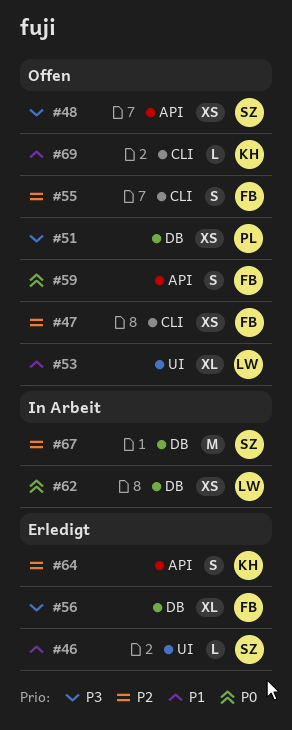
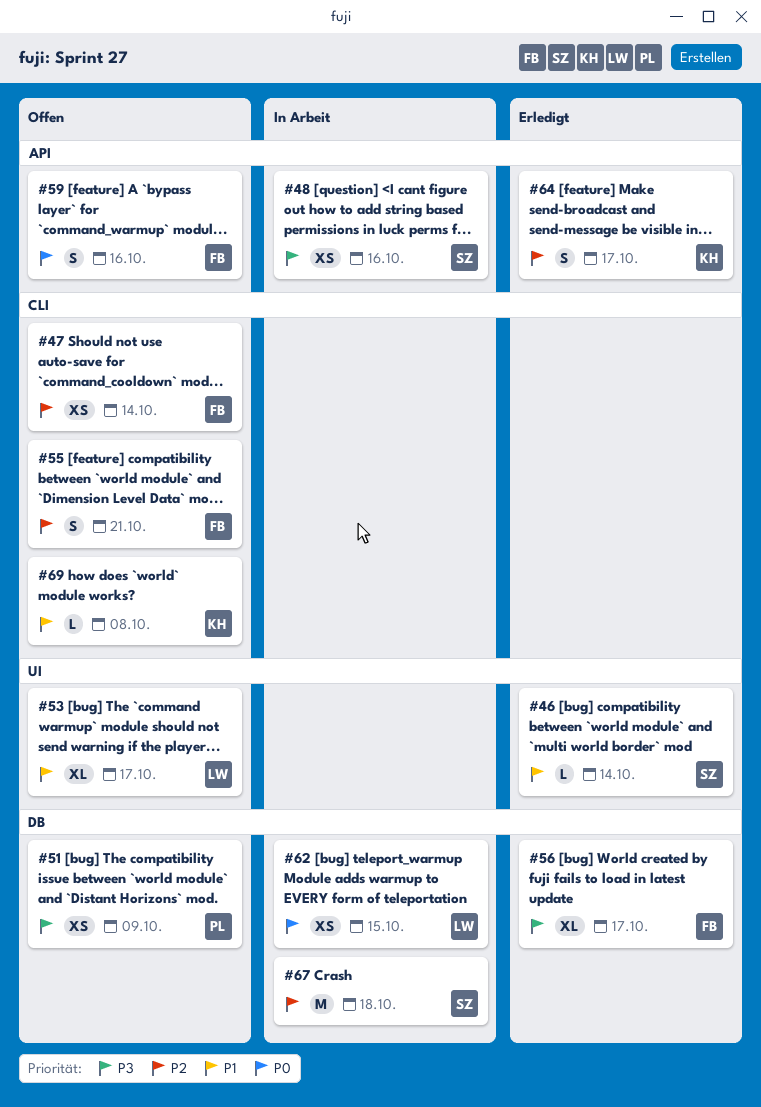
#48, status: Offen -> In Arbeit

